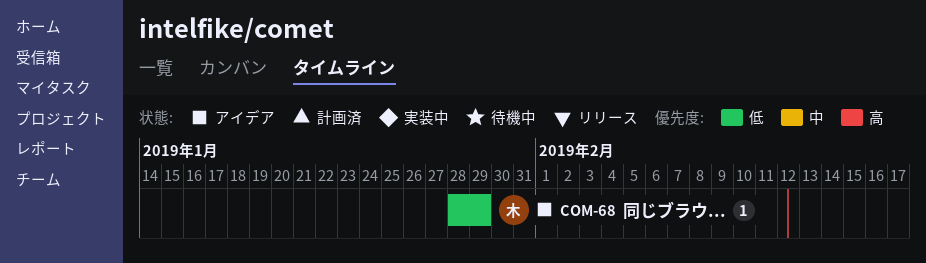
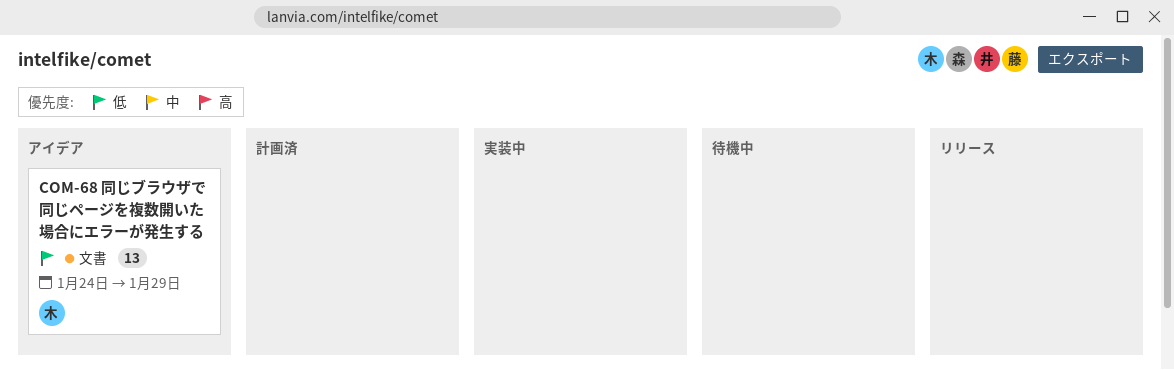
COM-68, estimate: 1 -> 13
COM-68, start: Jan 28 -> Jan 24

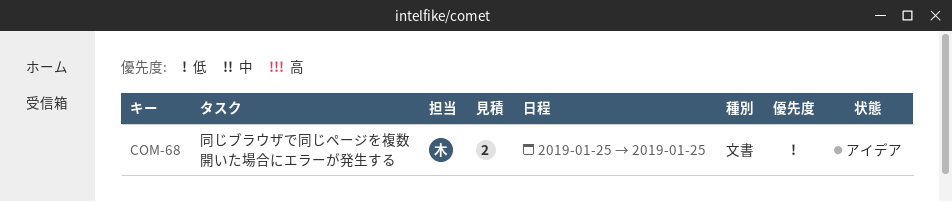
COM-68, estimate: 13 -> 2
COM-68, start: Jan 24 -> Jan 25
COM-68, due: Jan 29 -> Jan 25

